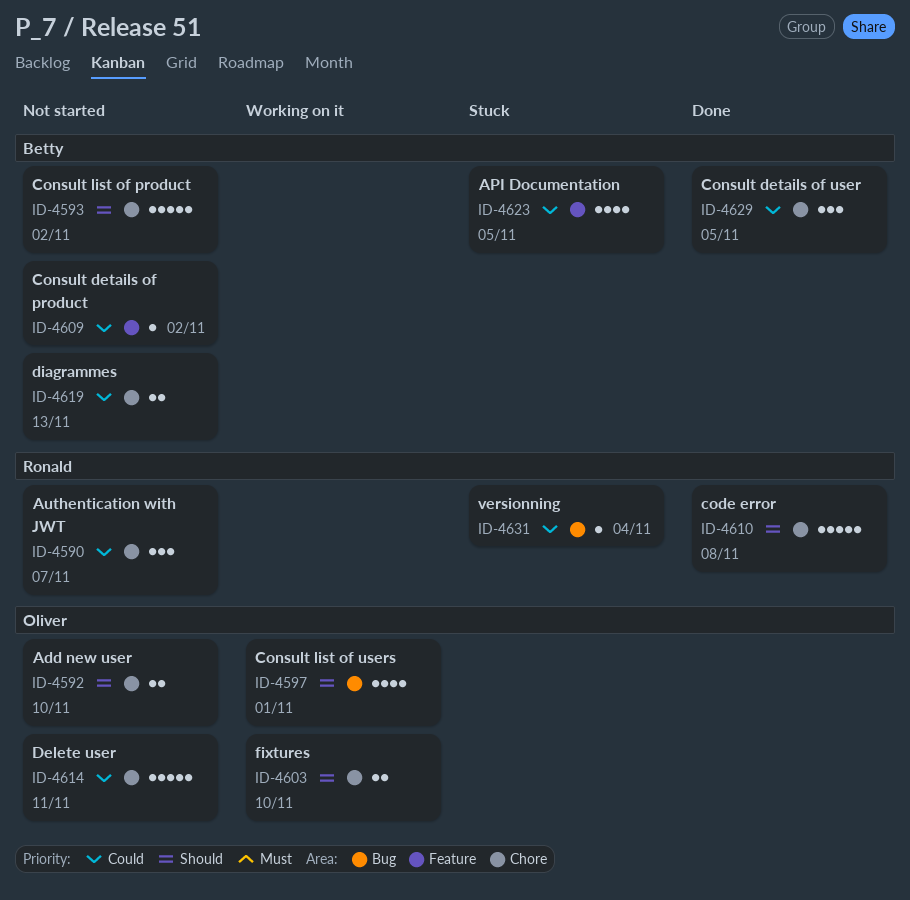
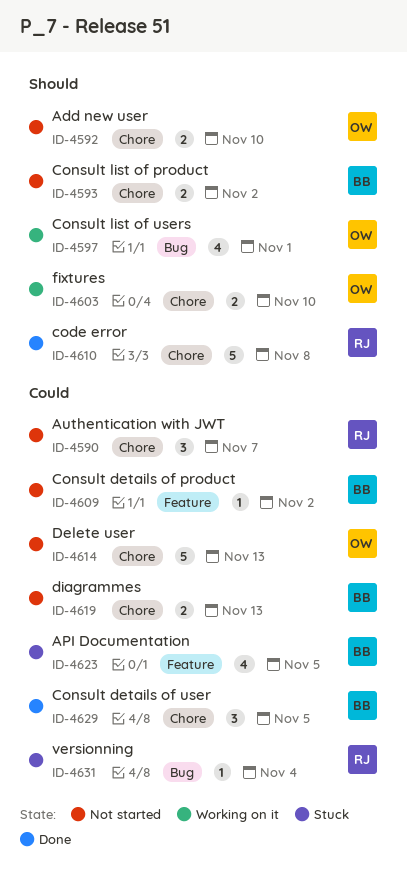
ID-4593, estimate: 5 -> 2
ID-4614, due: Nov 11 -> Nov 13

